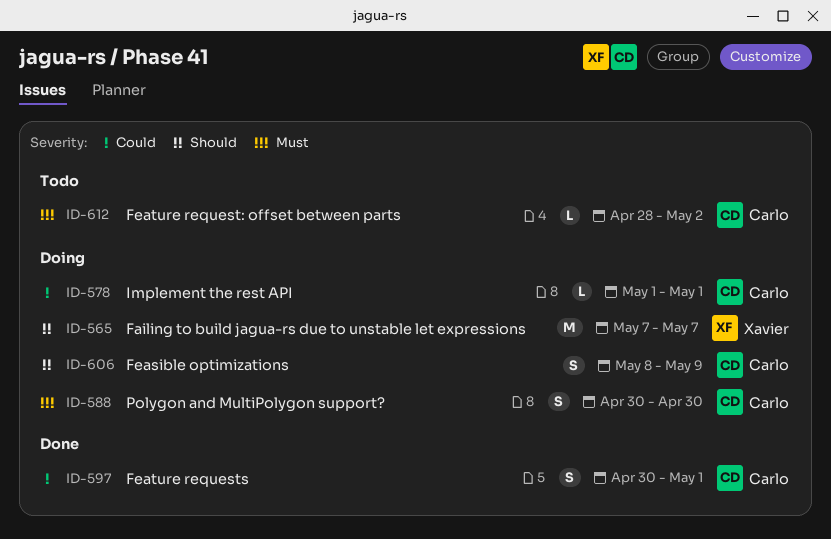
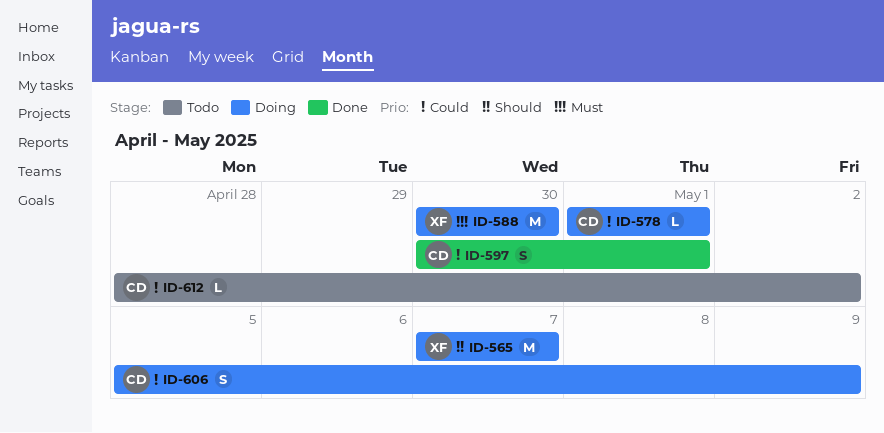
ID-588, owner: Carlo -> Xavier
ID-588, estimate: S -> M
ID-606, priority: Should -> Could
ID-606, start: May 8 -> May 5
ID-612, priority: Must -> Could

